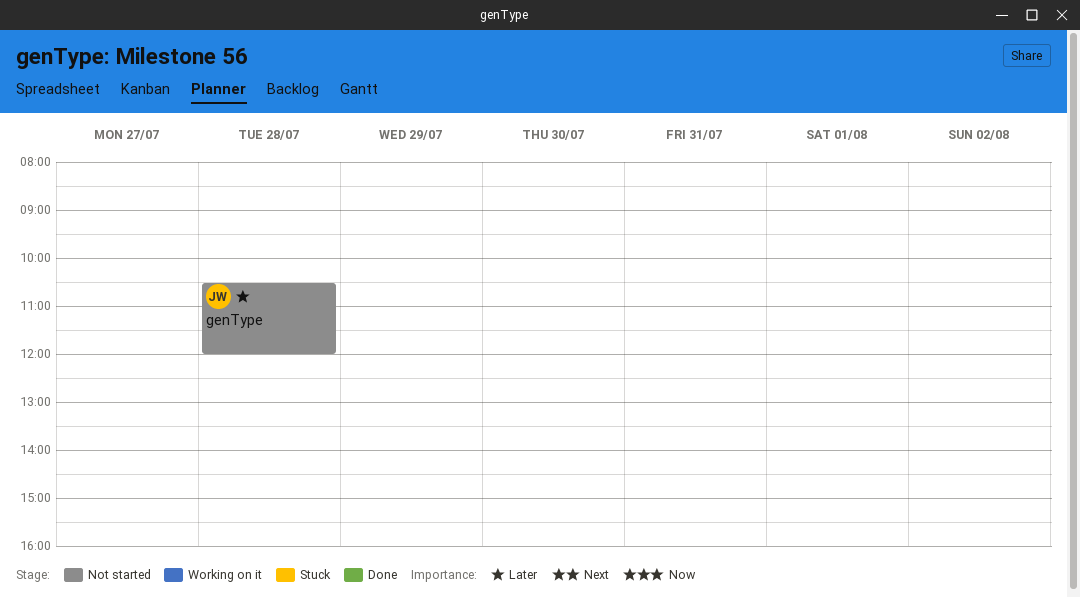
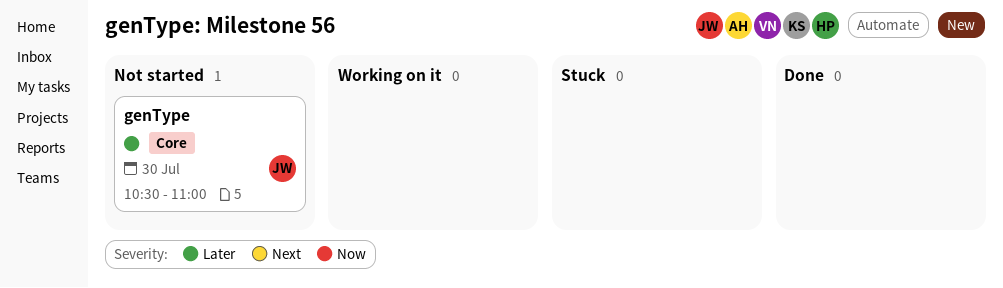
genType, day: Jul 28 -> Jul 30
genType, ends: 12:00 -> 11:00

